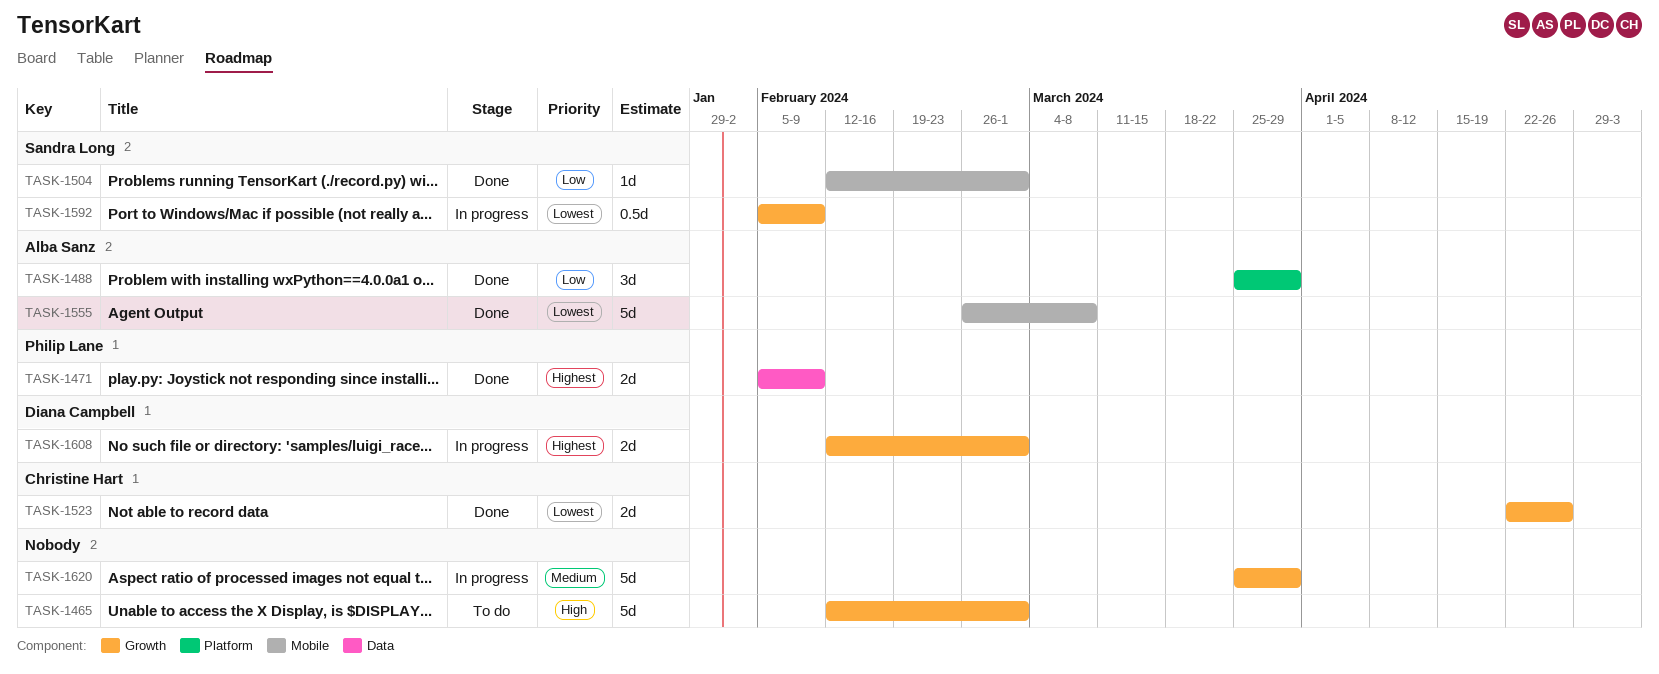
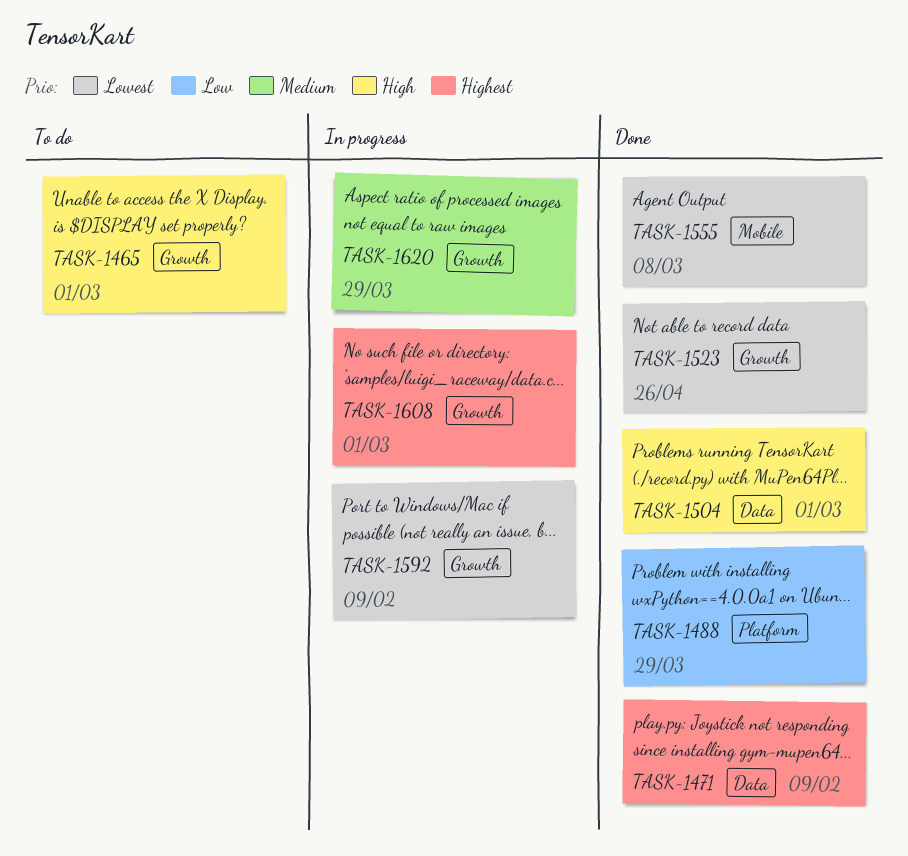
TASK-1504, priority: Low -> High
TASK-1504, label: Mobile -> Data

